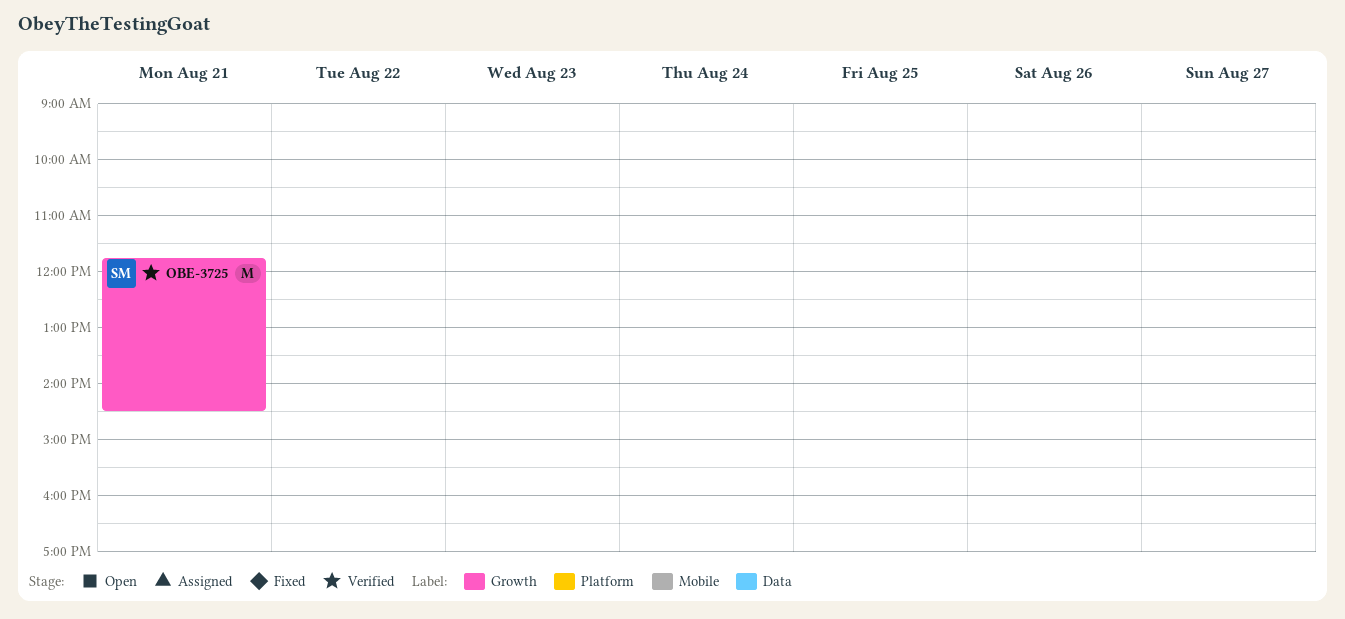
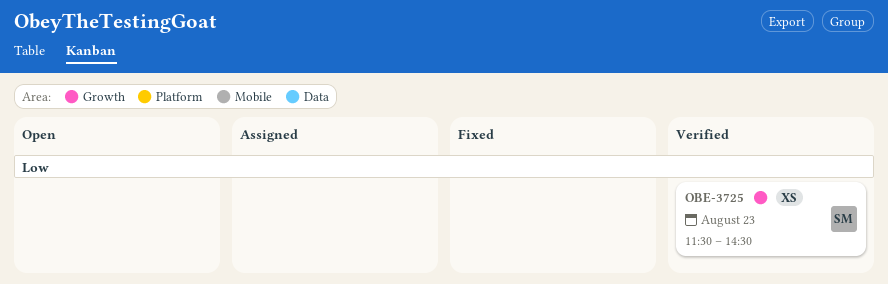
OBE-3725, estimate: M -> XS
OBE-3725, day: Aug 21 -> Aug 23
OBE-3725, begins: 11:45 -> 11:30

